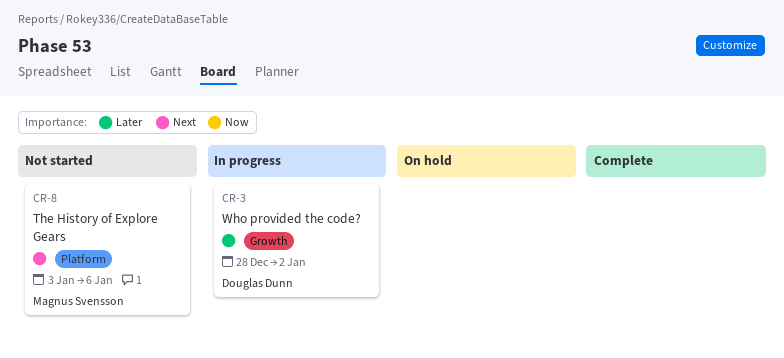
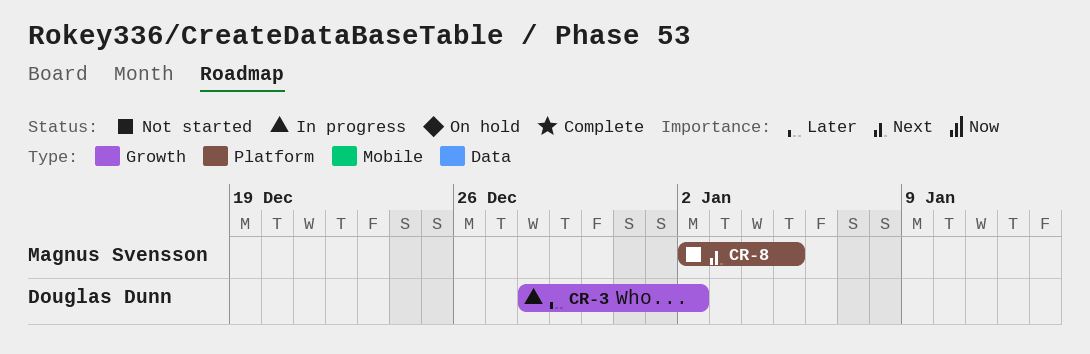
CR-8, start: Jan 3 -> Jan 2
CR-8, due: Jan 6 -> Jan 5

